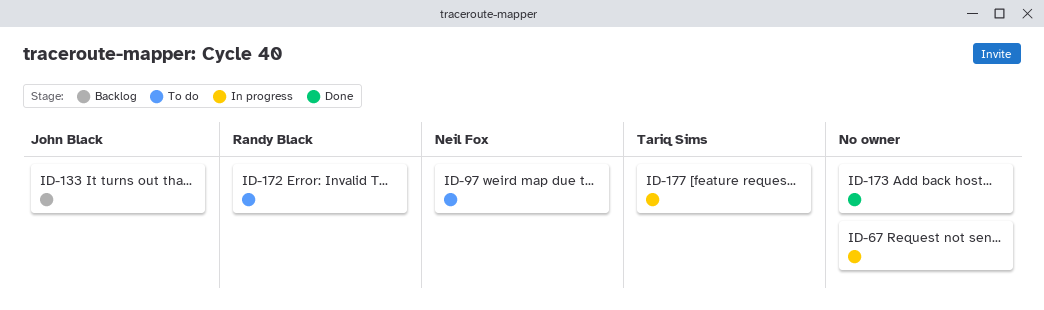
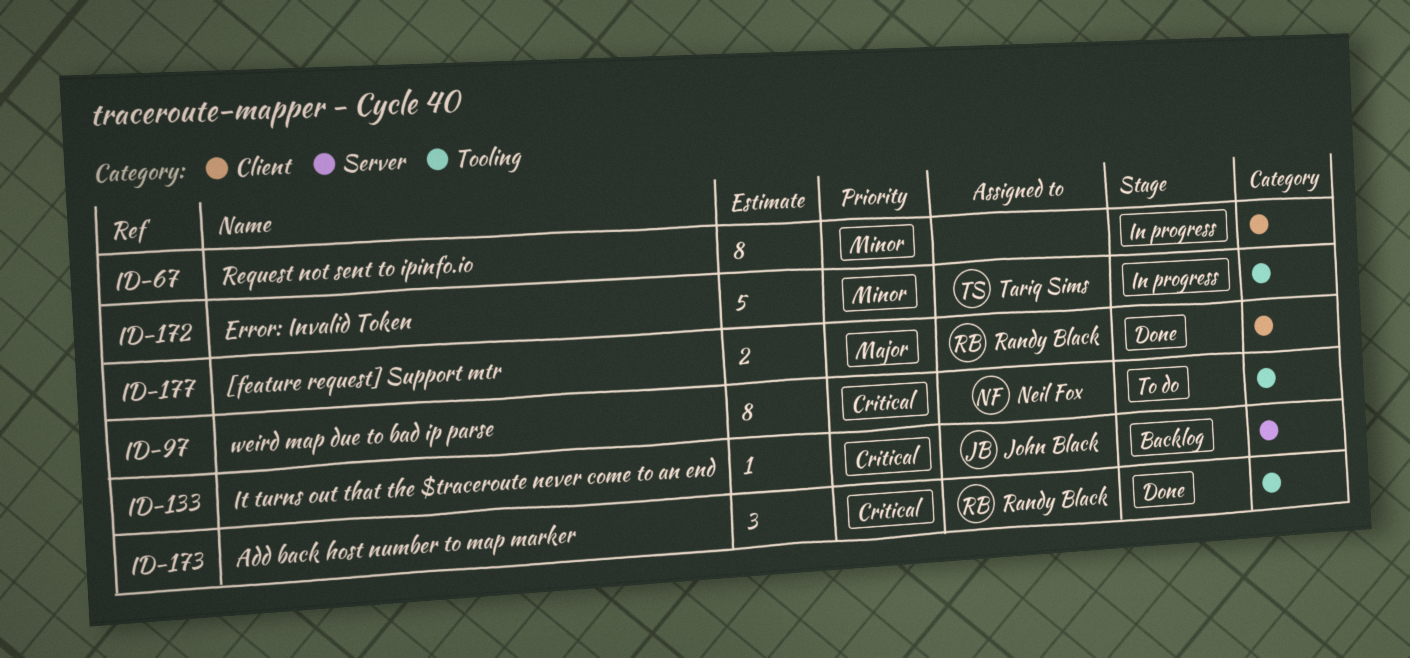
ID-172, status: To do -> In progress
ID-172, owner: Randy Black -> Tariq Sims
ID-173, owner: none -> Randy Black
ID-177, status: In progress -> Done
ID-177, owner: Tariq Sims -> Randy Black

